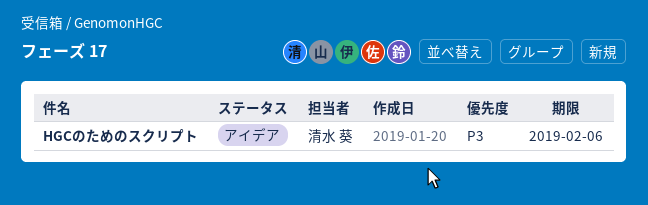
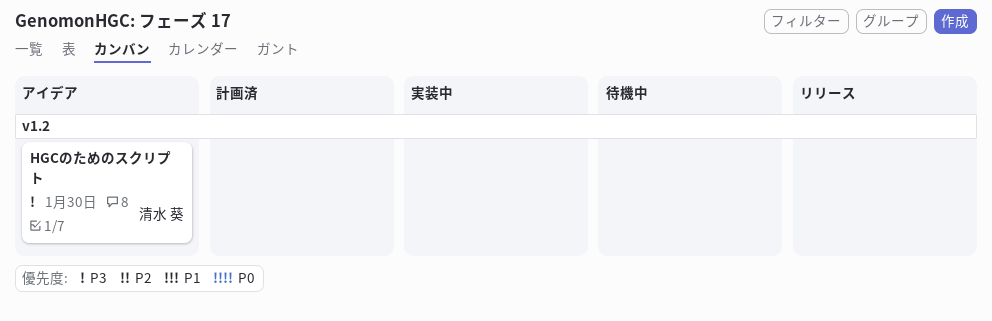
HGCのためのスクリプト, due: Feb 6 -> Jan 30

